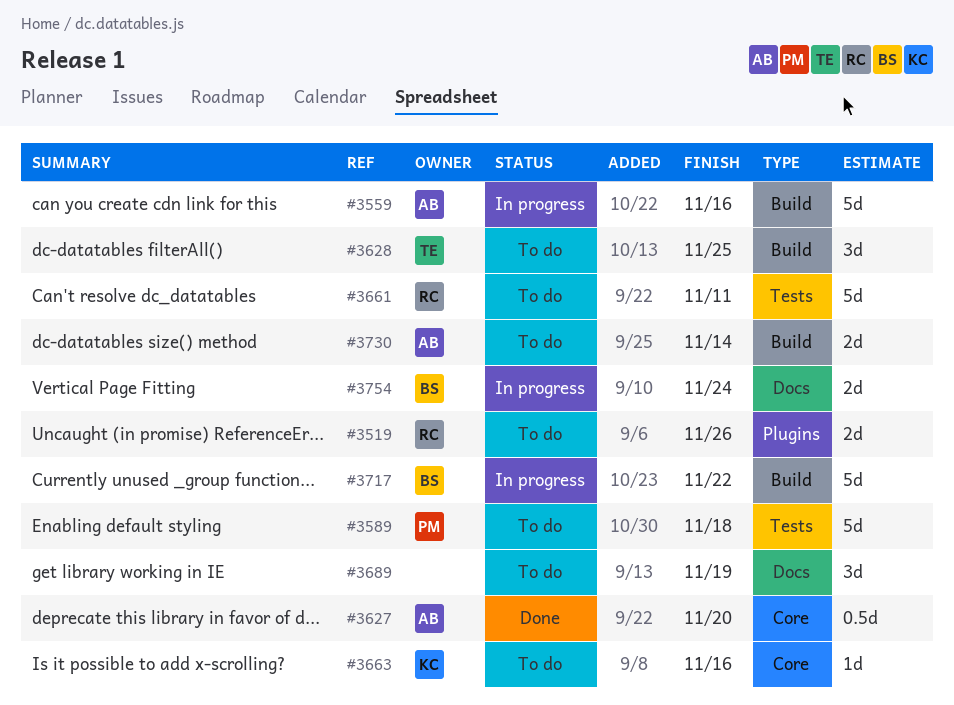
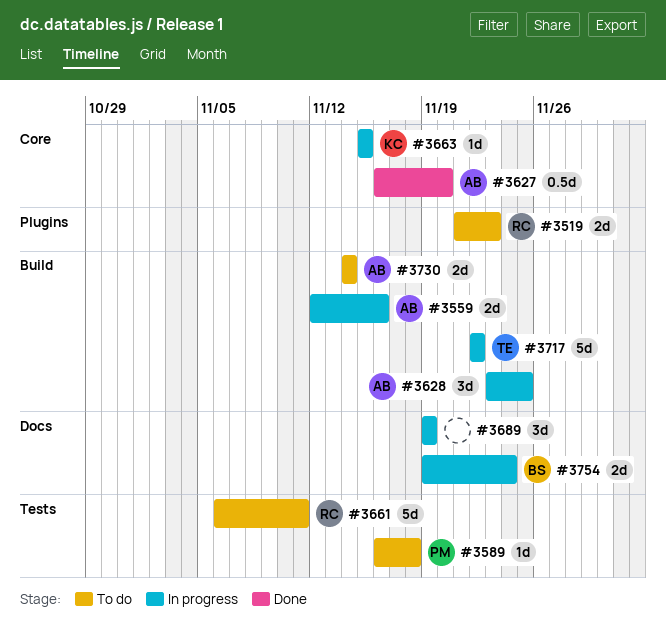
#3519, due: Nov 26 -> Nov 23
#3559, estimate: 5d -> 2d
#3589, estimate: 5d -> 1d
#3628, status: To do -> In progress
#3628, owner: TE -> AB
#3663, status: To do -> In progress
#3663, due: Nov 16 -> Nov 15
#3689, status: To do -> In progress
#3717, owner: BS -> TE

